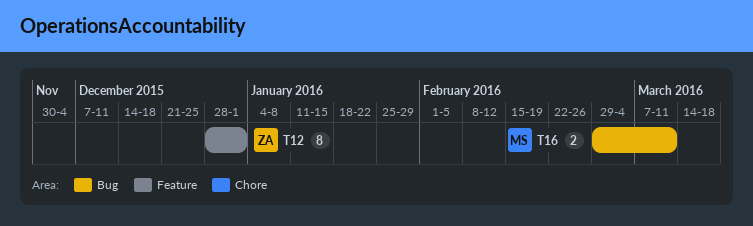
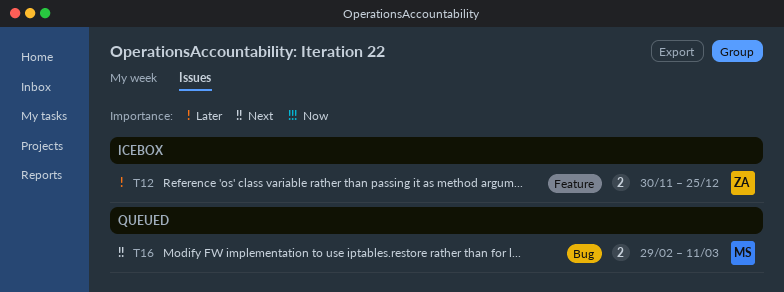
T12, estimate: 8 -> 2
T12, start: Dec 28 -> Nov 30
T12, due: Jan 1 -> Dec 25

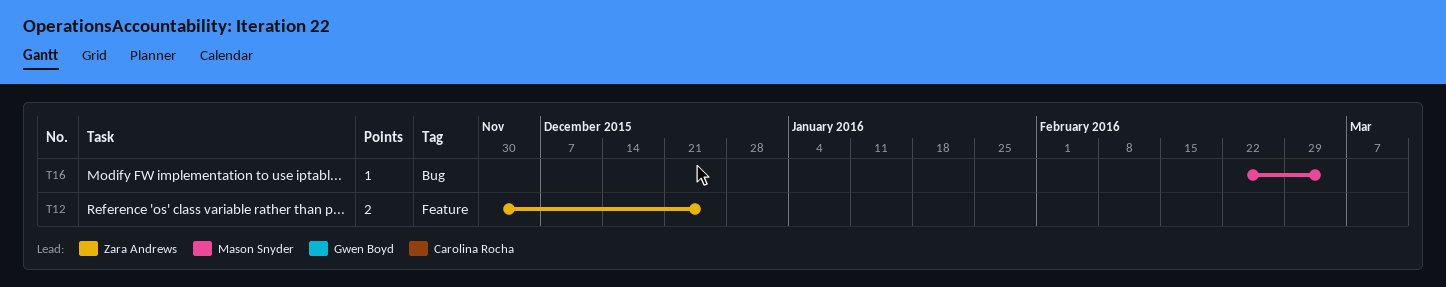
T16, estimate: 2 -> 1
T16, start: Feb 29 -> Feb 22
T16, due: Mar 11 -> Mar 4

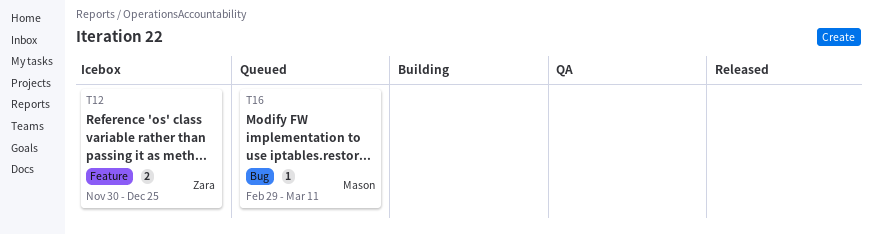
T16, start: Feb 22 -> Feb 29
T16, due: Mar 4 -> Mar 11

